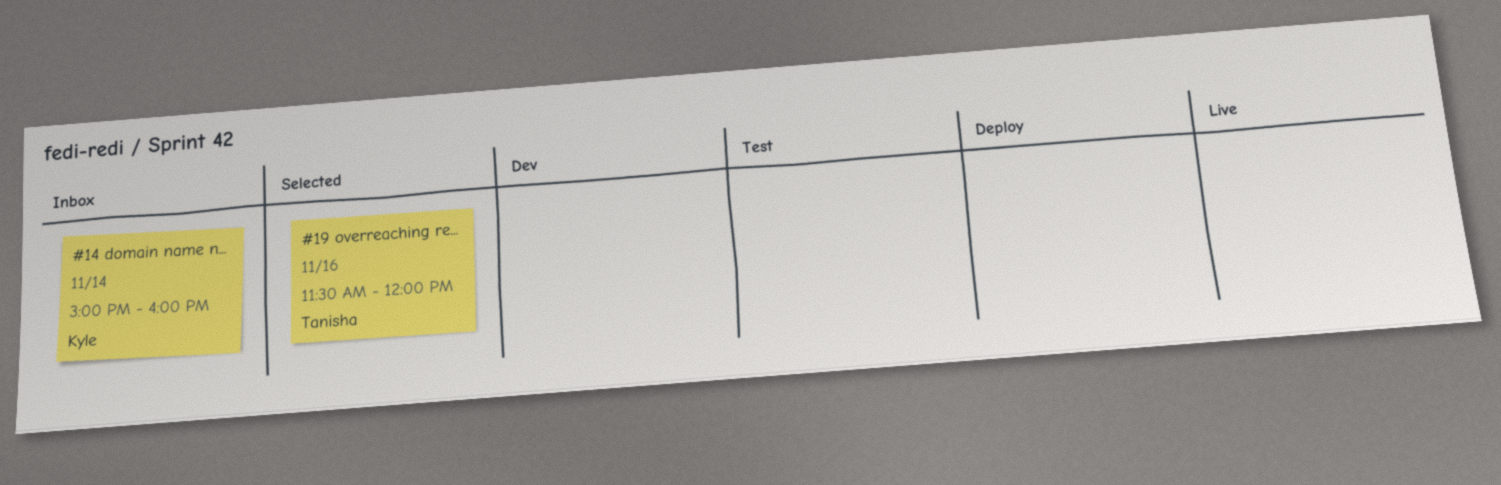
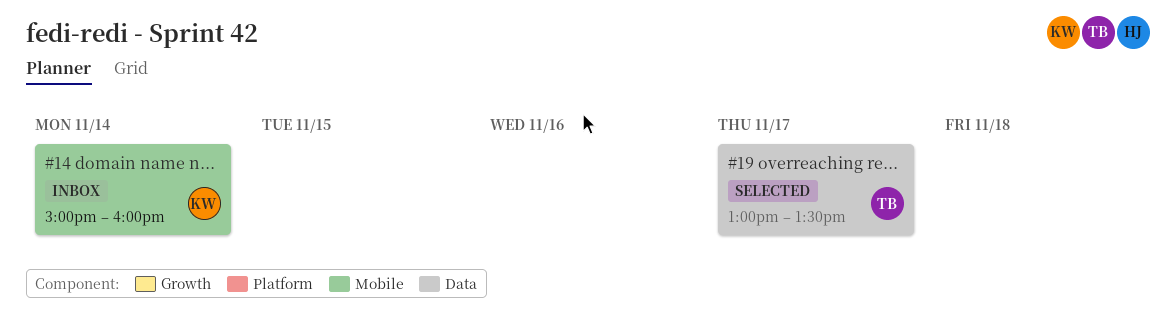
#19, day: Nov 16 -> Nov 17
#19, begins: 11:30 -> 13:00
#19, ends: 12:00 -> 13:30

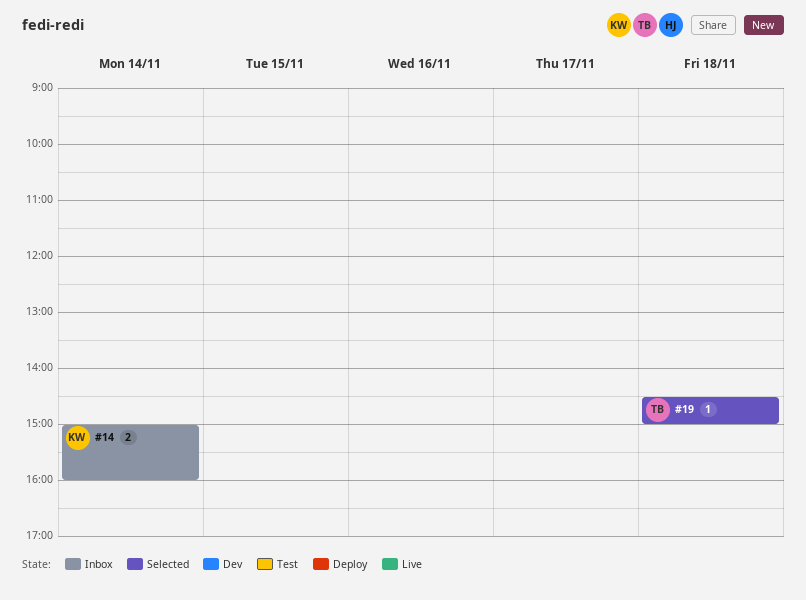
#19, day: Nov 17 -> Nov 18
#19, begins: 13:00 -> 14:30
#19, ends: 13:30 -> 15:00

